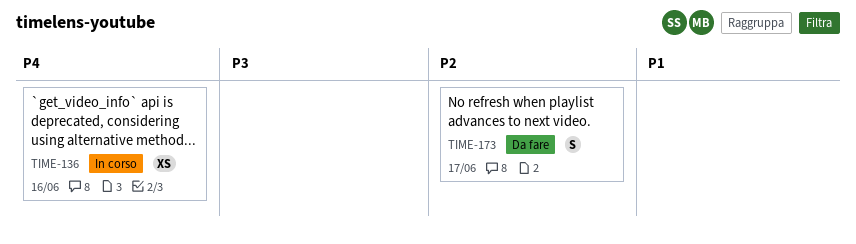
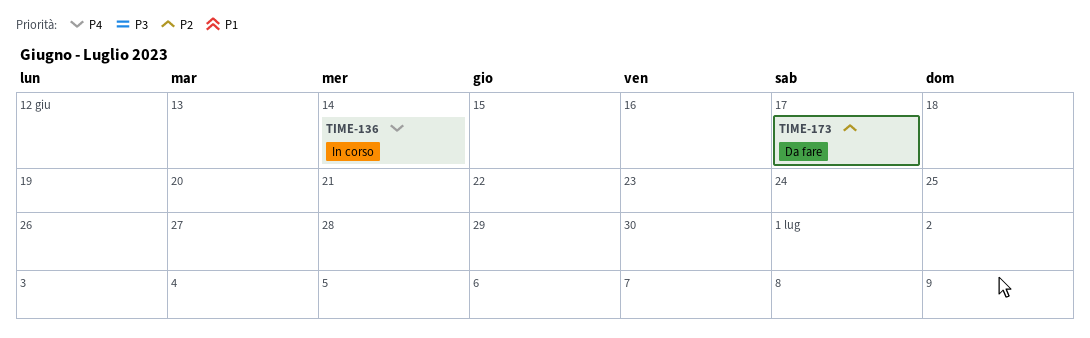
TIME-136, due: Jun 16 -> Jun 14

